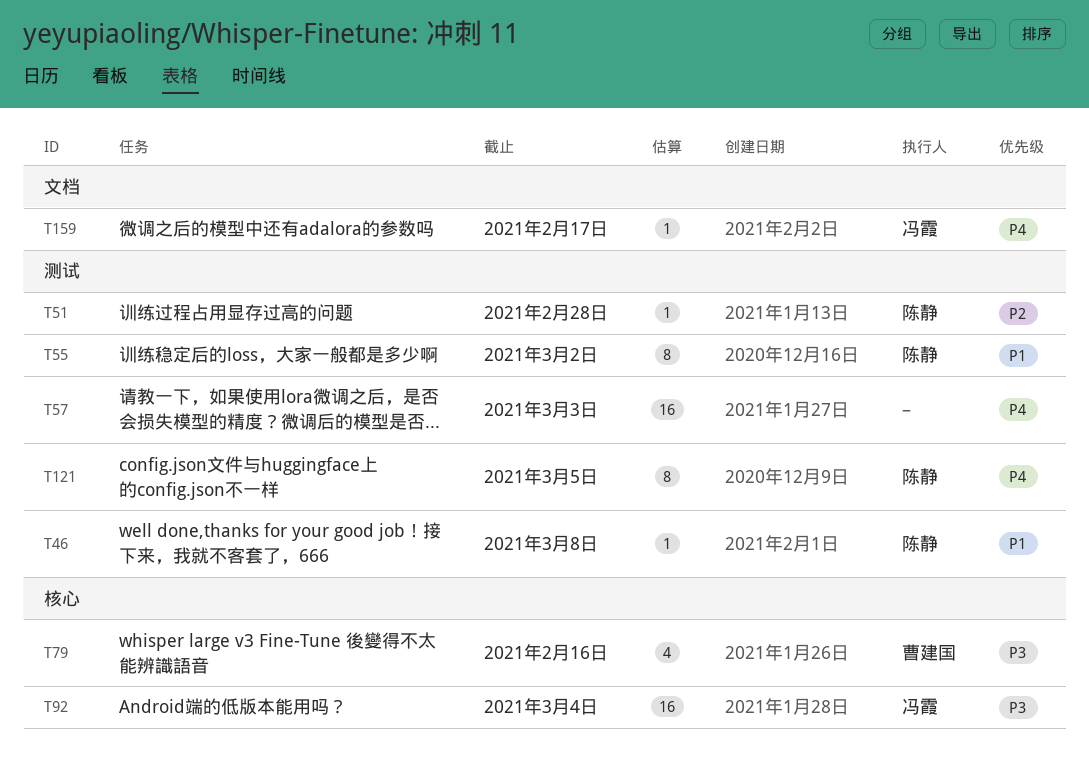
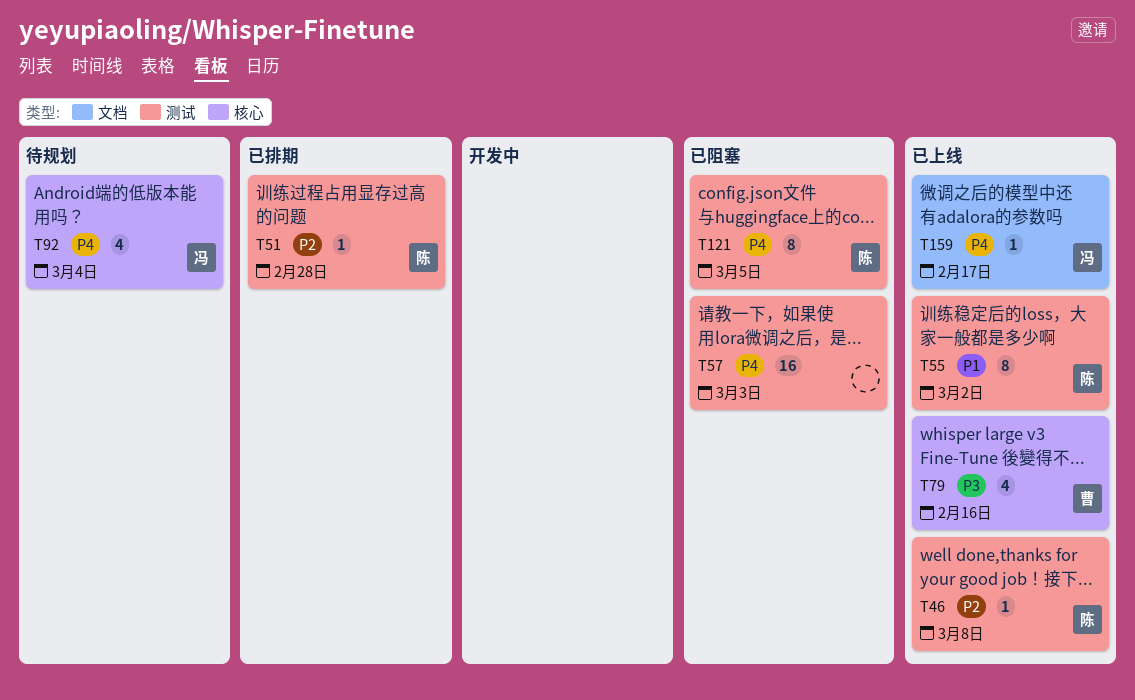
T46, priority: P1 -> P2
T92, priority: P3 -> P4
T92, estimate: 16 -> 4

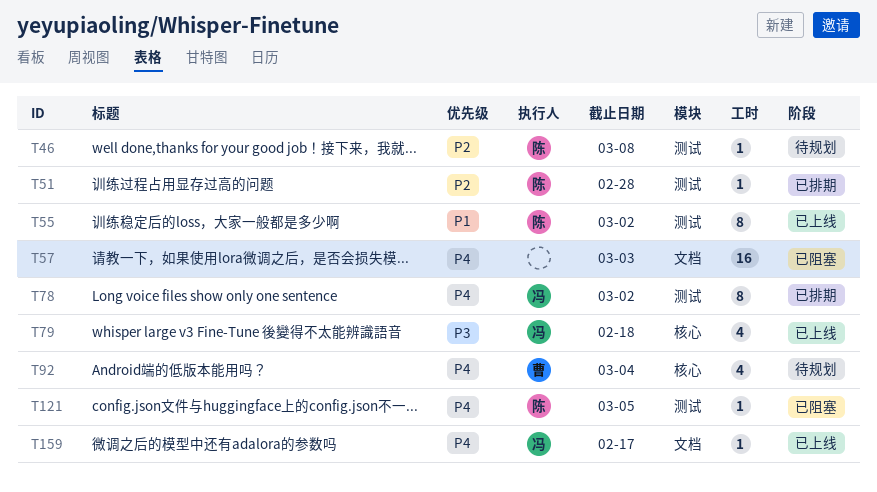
T46, status: 已上线 -> 待规划
T57, label: 测试 -> 文档
T78: none -> present
T79, owner: 曹 -> 冯
T79, due: Feb 16 -> Feb 18
T92, owner: 冯 -> 曹
T121, estimate: 8 -> 1

